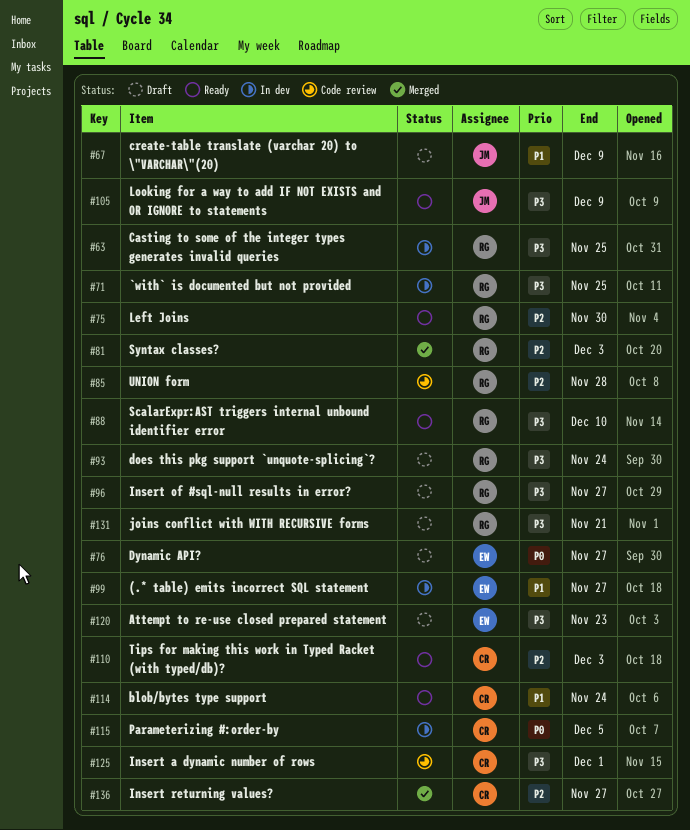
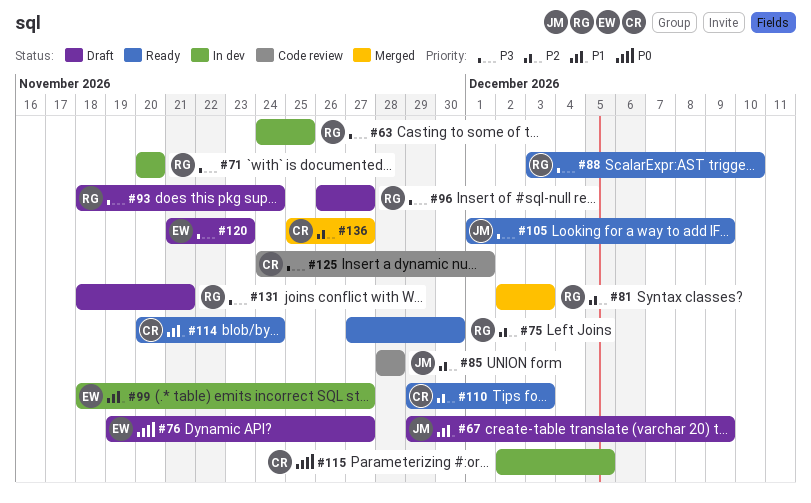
#71, due: Nov 25 -> Nov 20
#85, owner: RG -> JM

